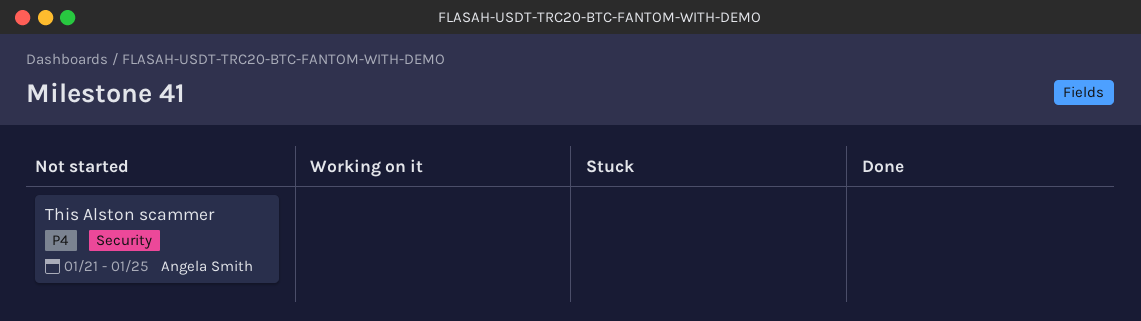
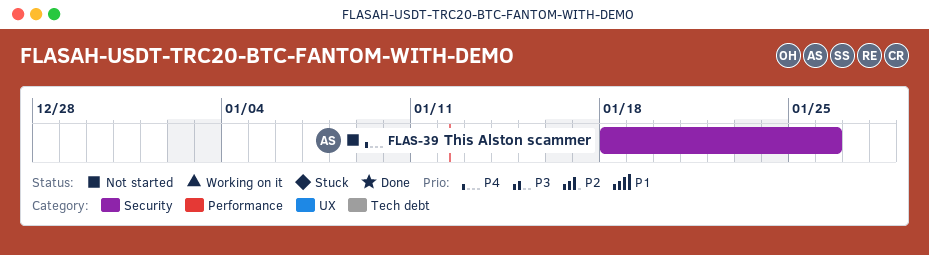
This Alston scammer, start: Jan 21 -> Jan 18
This Alston scammer, due: Jan 25 -> Jan 26

